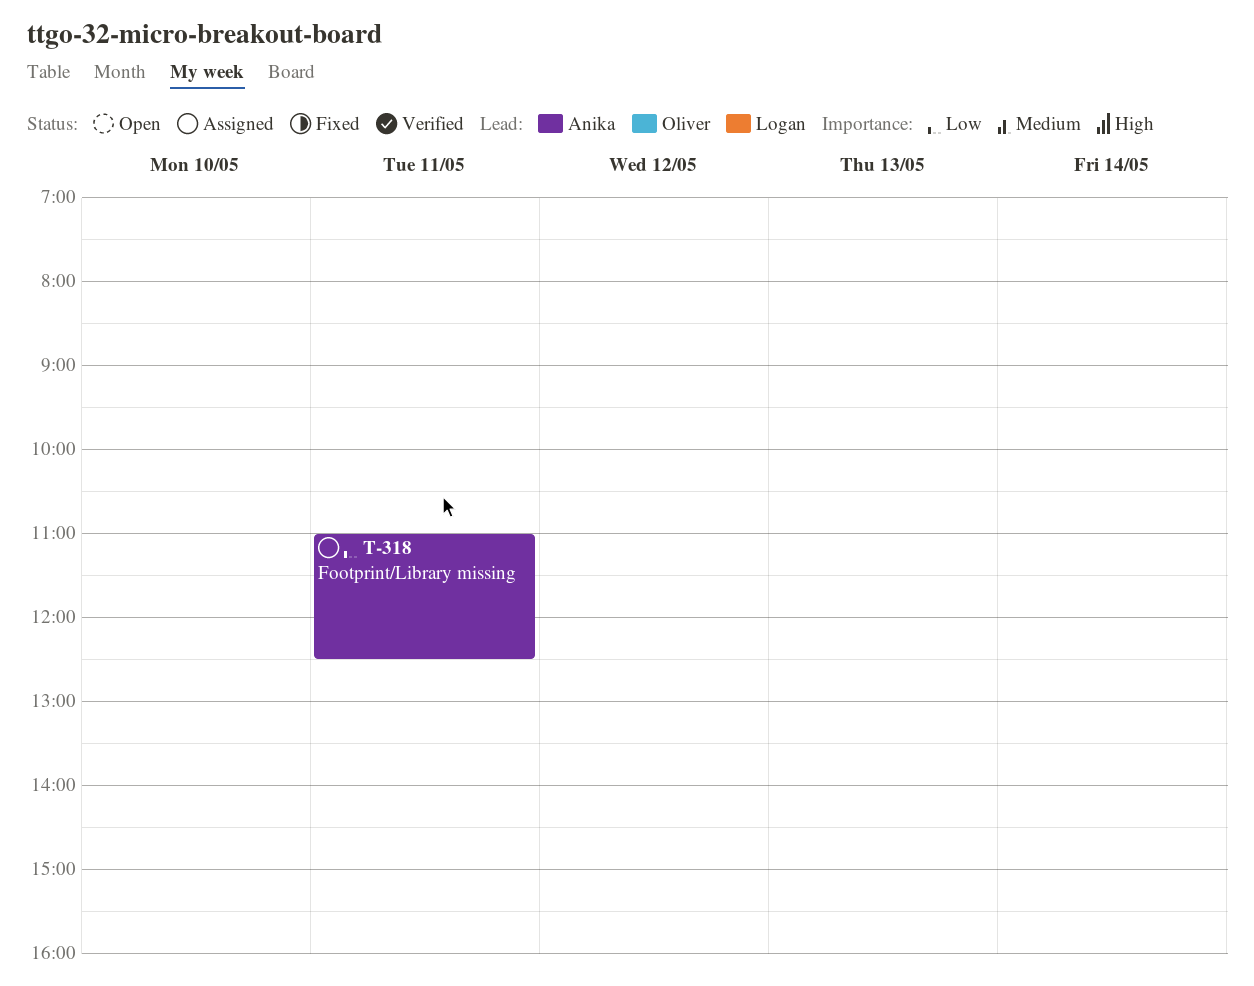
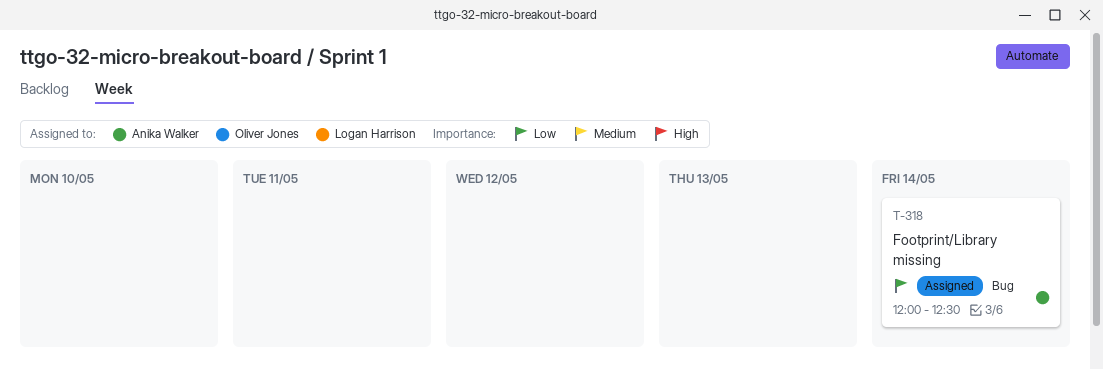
T-318, day: May 11 -> May 14
T-318, begins: 11:00 -> 12:00

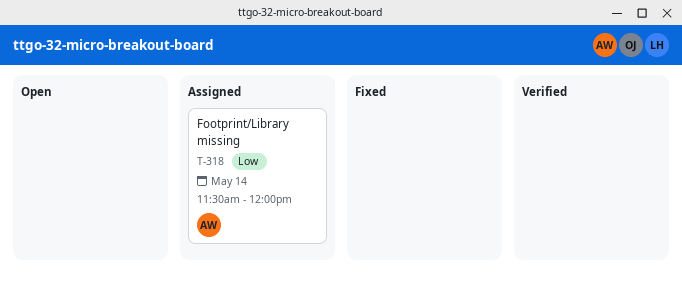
T-318, begins: 12:00 -> 11:30
T-318, ends: 12:30 -> 12:00

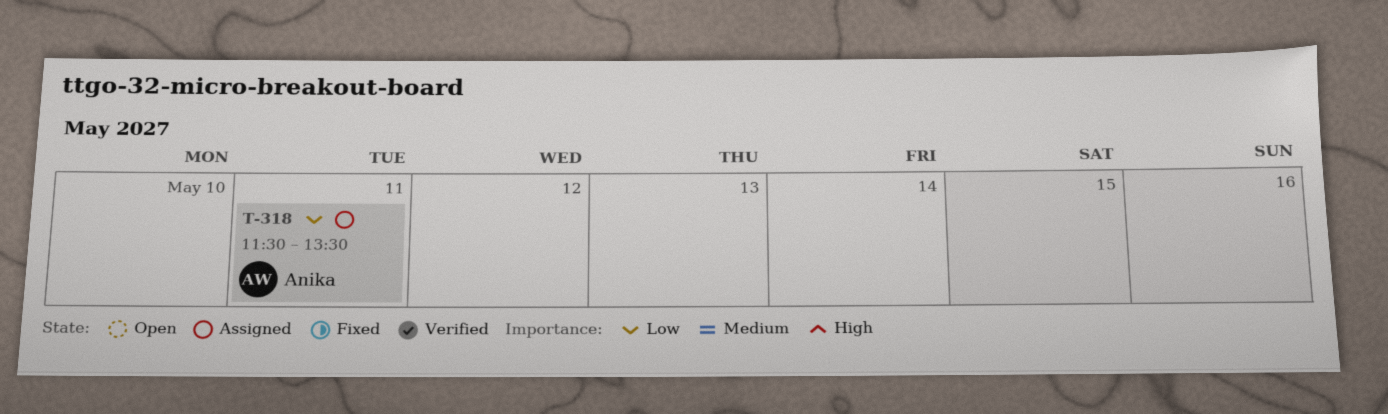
T-318, day: May 14 -> May 11
T-318, ends: 12:00 -> 13:30

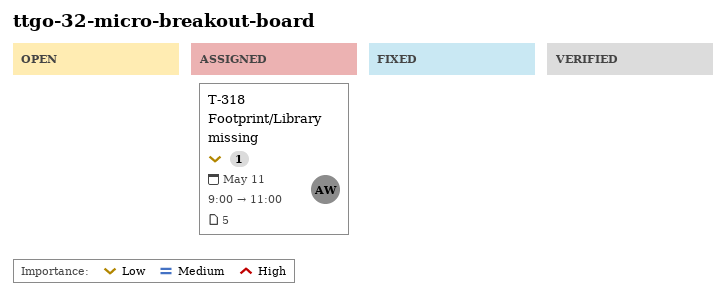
T-318, begins: 11:30 -> 09:00
T-318, ends: 13:30 -> 11:00

